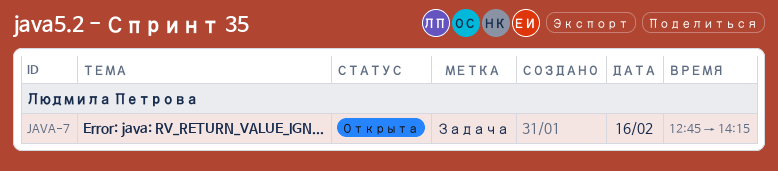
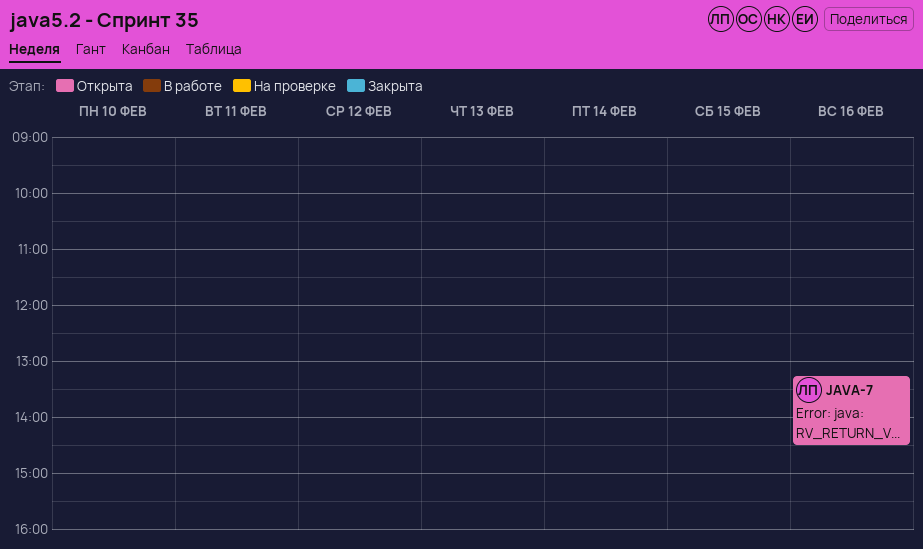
JAVA-7, begins: 12:45 -> 13:15
JAVA-7, ends: 14:15 -> 14:30

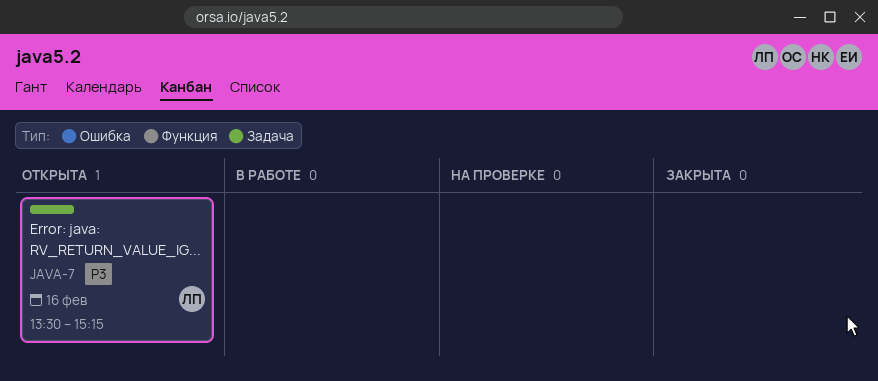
JAVA-7, begins: 13:15 -> 13:30
JAVA-7, ends: 14:30 -> 15:15

